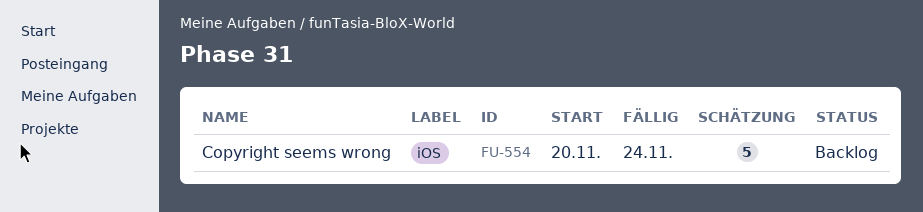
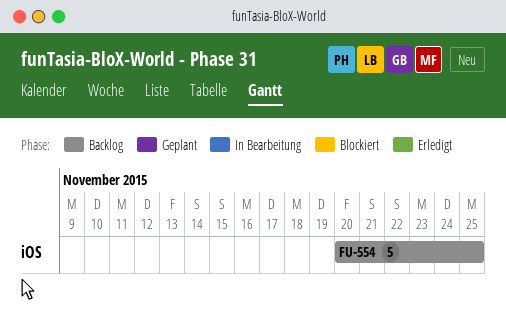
FU-554, due: Nov 24 -> Nov 25

